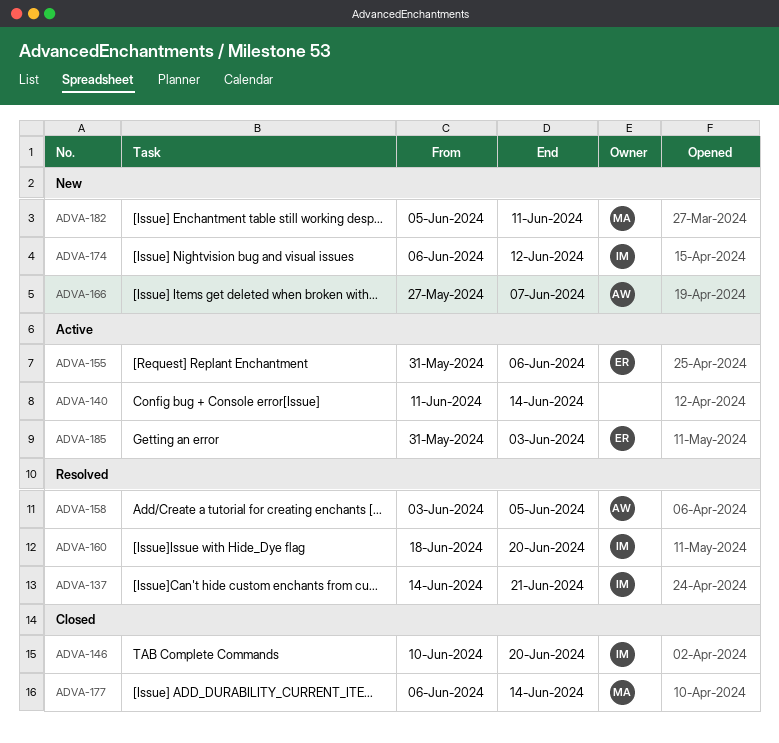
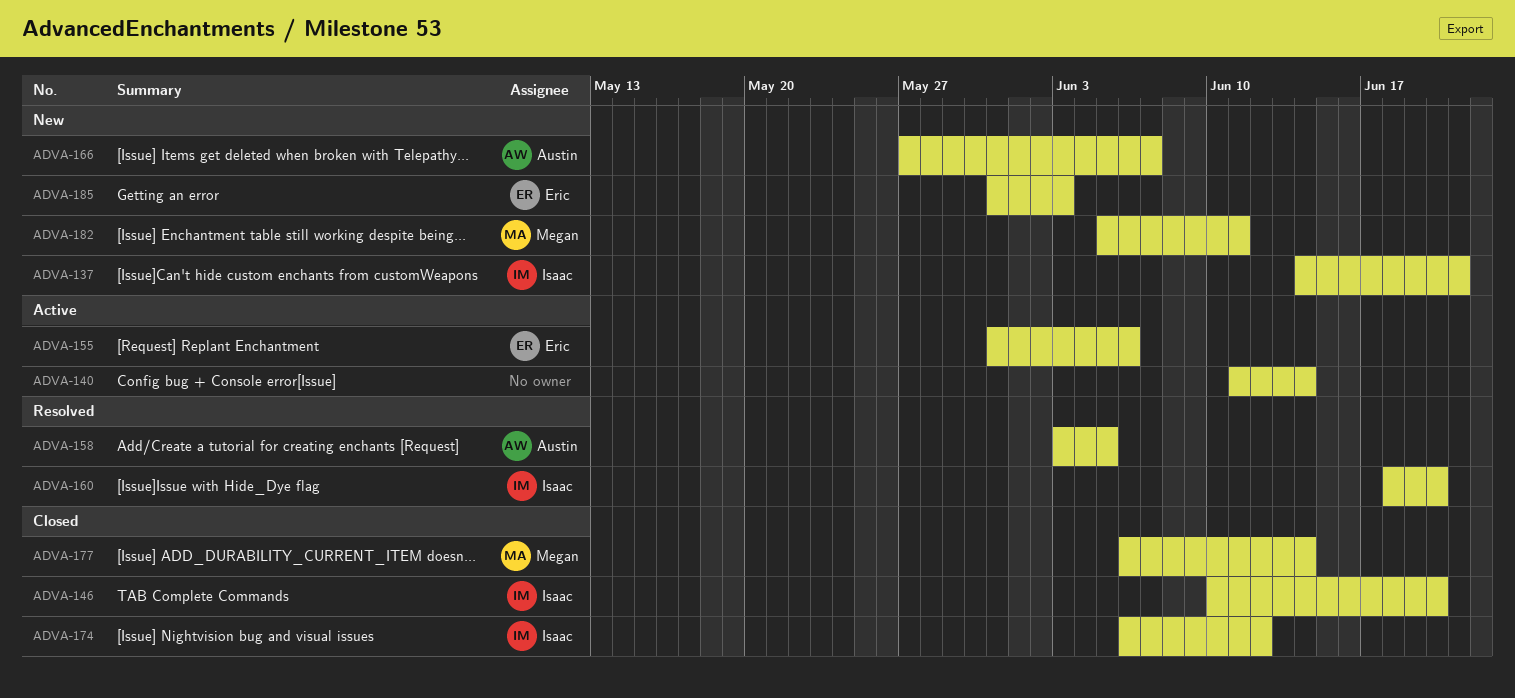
ADVA-137, status: Resolved -> New
ADVA-174, status: New -> Closed
ADVA-185, status: Active -> New

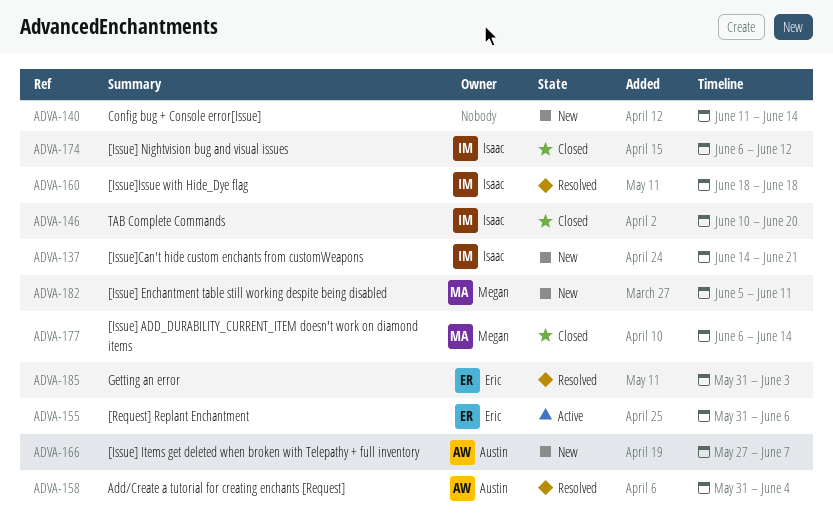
ADVA-140, status: Active -> New
ADVA-158, start: Jun 3 -> May 31
ADVA-158, due: Jun 5 -> Jun 4
ADVA-160, due: Jun 20 -> Jun 18
ADVA-185, status: New -> Resolved

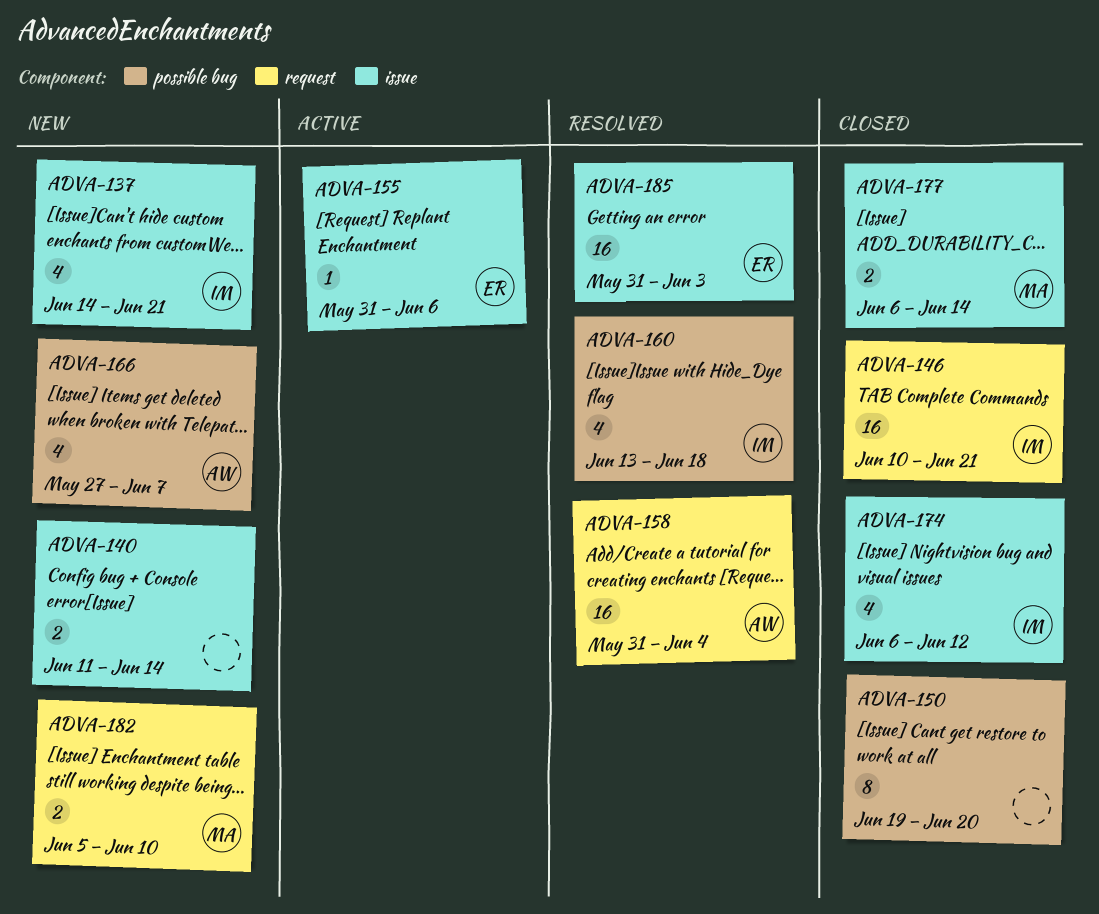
ADVA-146, due: Jun 20 -> Jun 21
ADVA-150: none -> present
ADVA-160, start: Jun 18 -> Jun 13
ADVA-182, due: Jun 11 -> Jun 10

